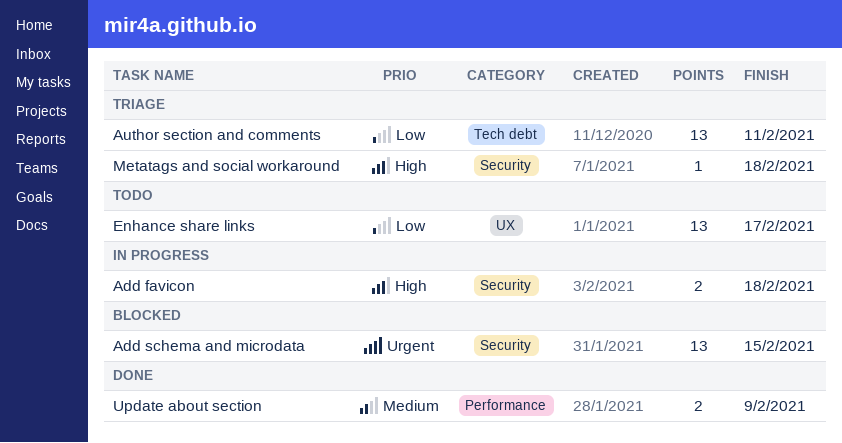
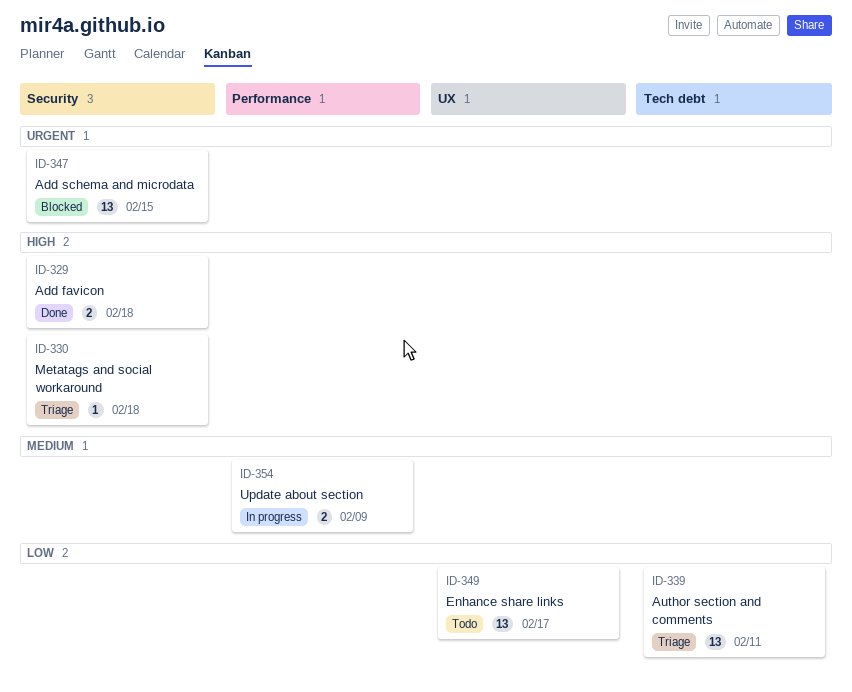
Add favicon, status: In progress -> Done
Update about section, status: Done -> In progress

